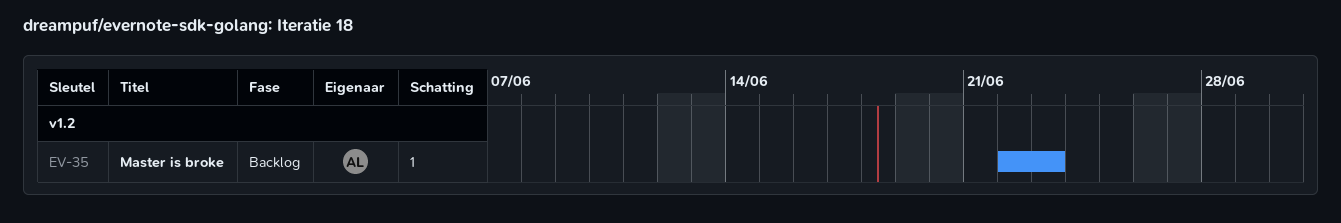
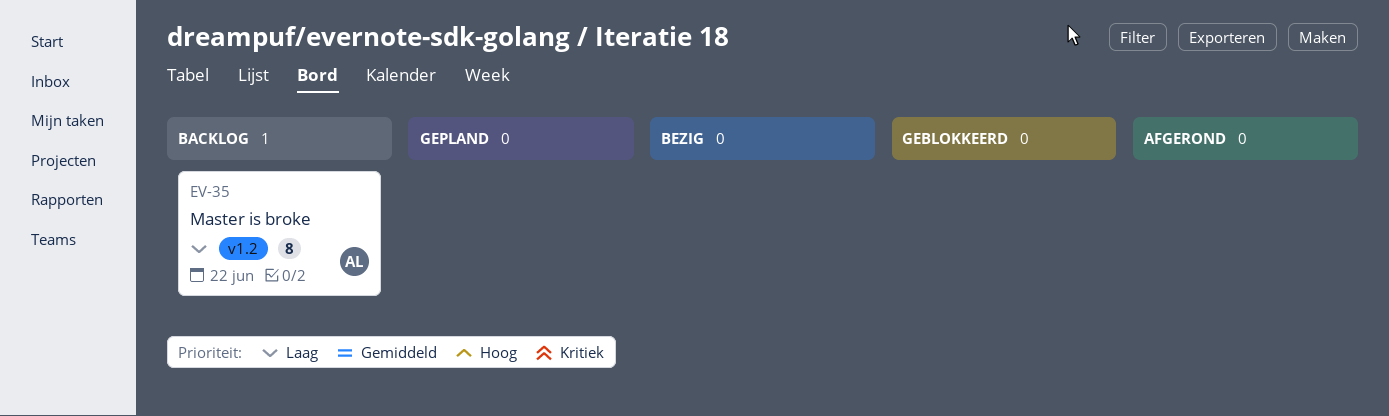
EV-35, estimate: 1 -> 8
EV-35, due: Jun 23 -> Jun 22

